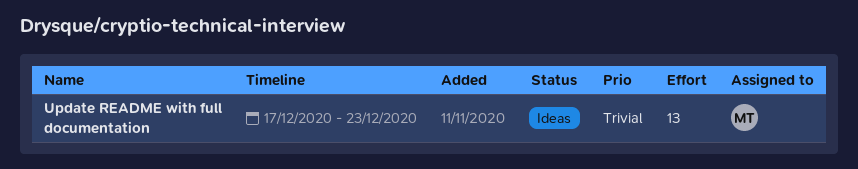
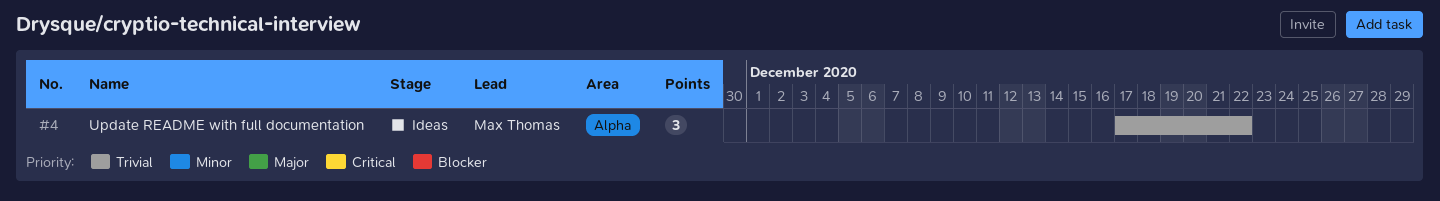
Update README with full documentation, estimate: 13 -> 3
Update README with full documentation, due: Dec 23 -> Dec 22

